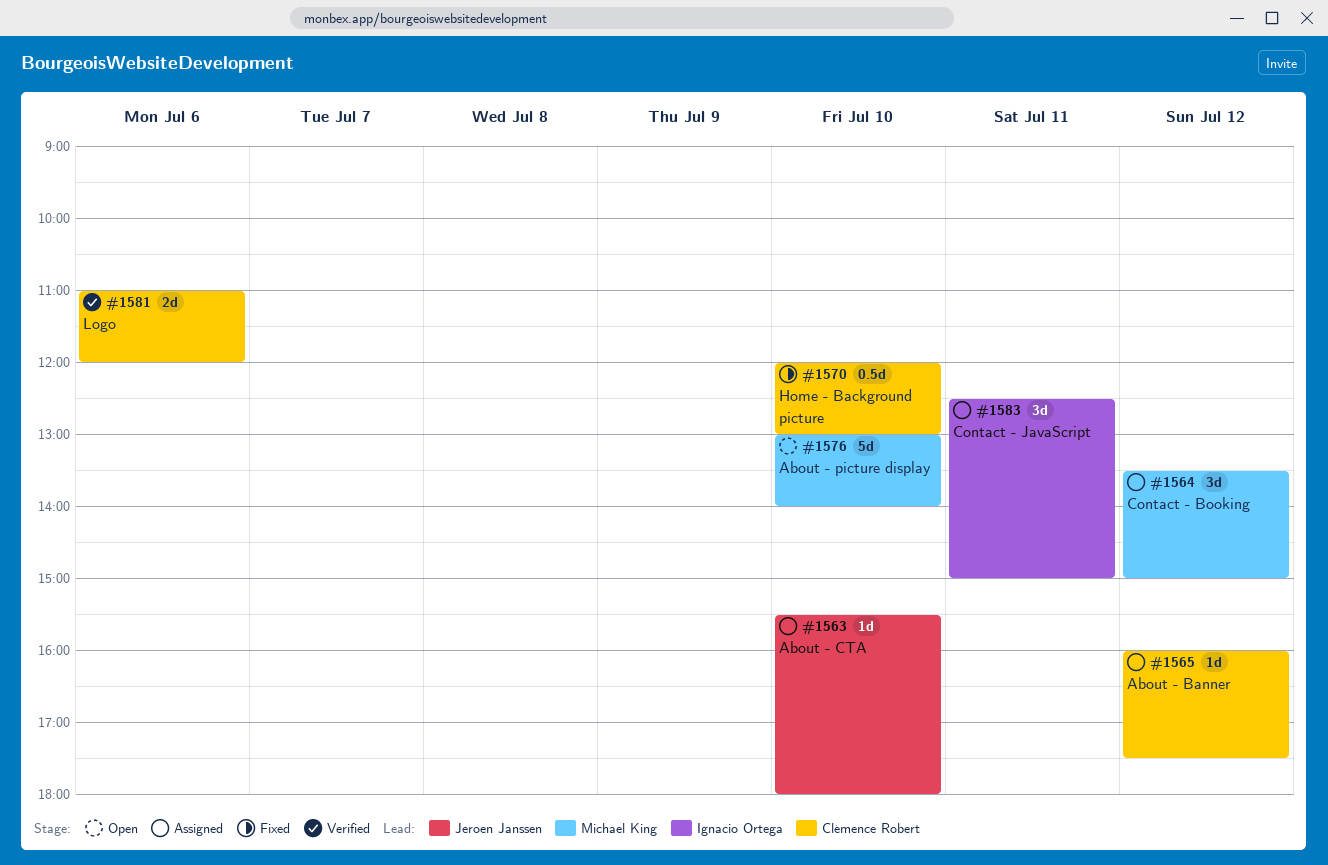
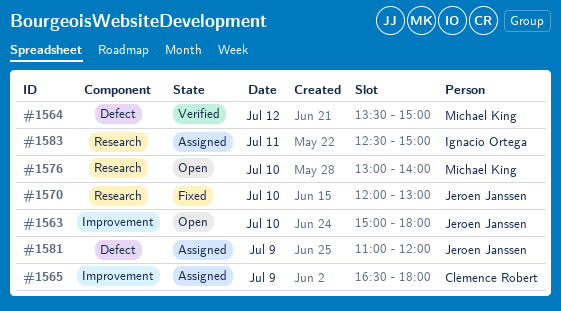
#1563, status: Assigned -> Open
#1563, begins: 15:30 -> 15:00
#1564, status: Assigned -> Verified
#1565, day: Jul 12 -> Jul 9
#1565, begins: 16:00 -> 16:30
#1565, ends: 17:30 -> 18:00
#1570, owner: Clémence Robert -> Jeroen Janssen
#1581, status: Verified -> Assigned
#1581, owner: Clémence Robert -> Jeroen Janssen
#1581, day: Jul 6 -> Jul 9

